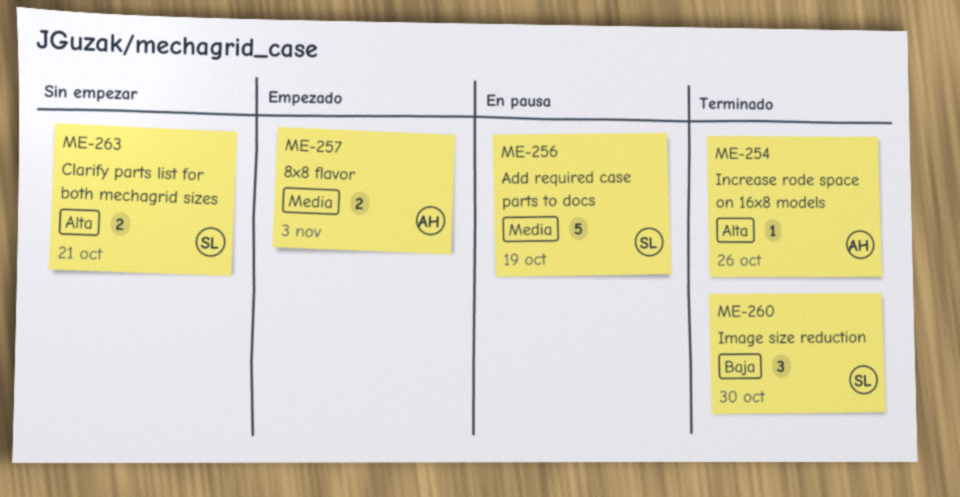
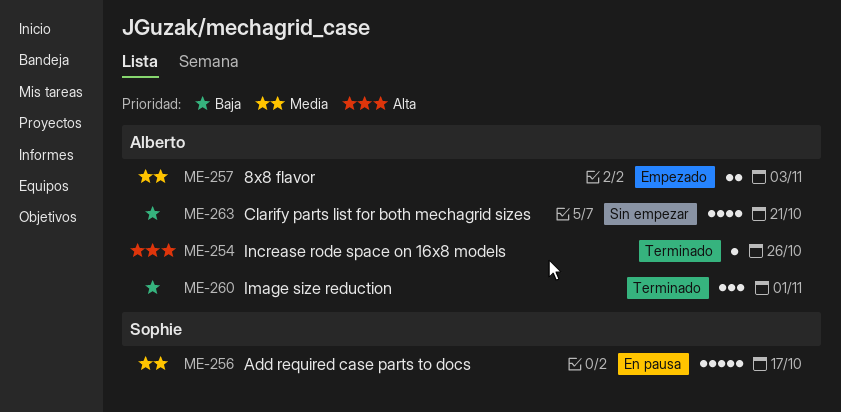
ME-256, due: Oct 19 -> Oct 17
ME-260, owner: Sophie -> Alberto
ME-260, due: Oct 30 -> Nov 1
ME-263, owner: Sophie -> Alberto
ME-263, priority: Alta -> Baja
ME-263, estimate: 2 -> 4

